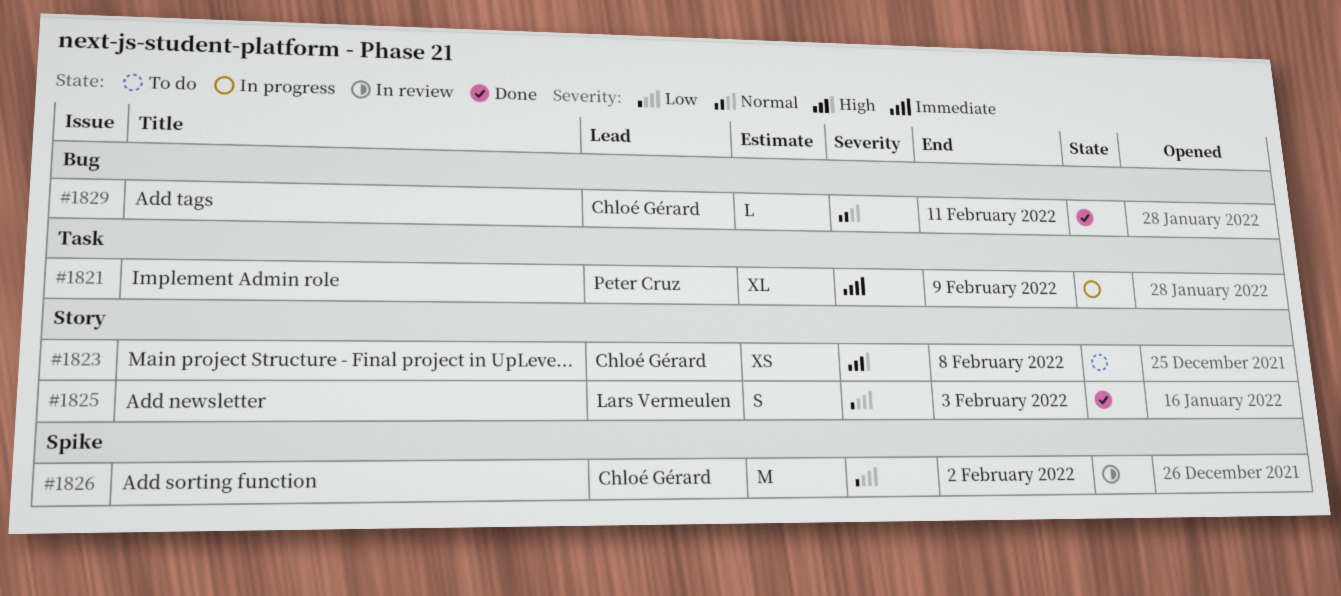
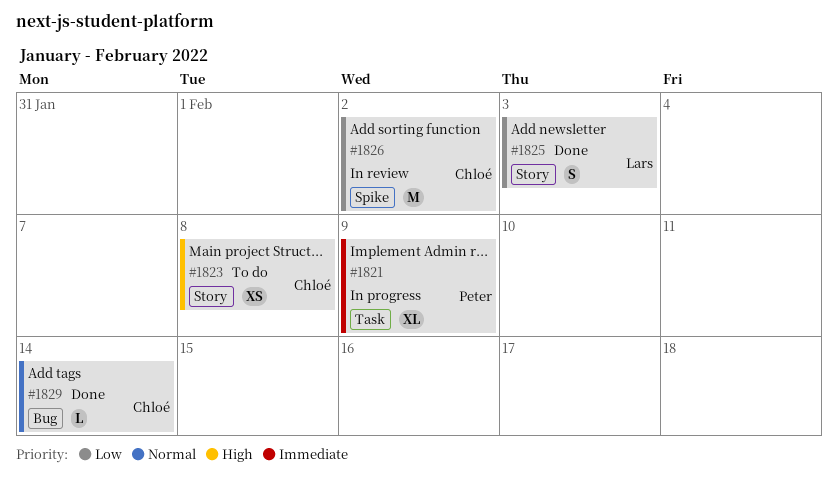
#1829, due: Feb 11 -> Feb 14

